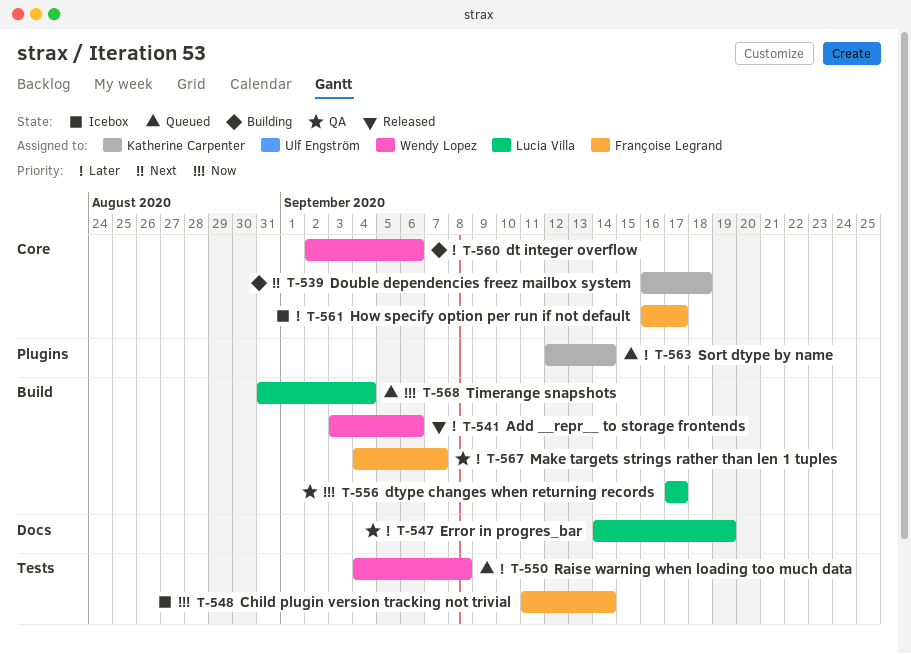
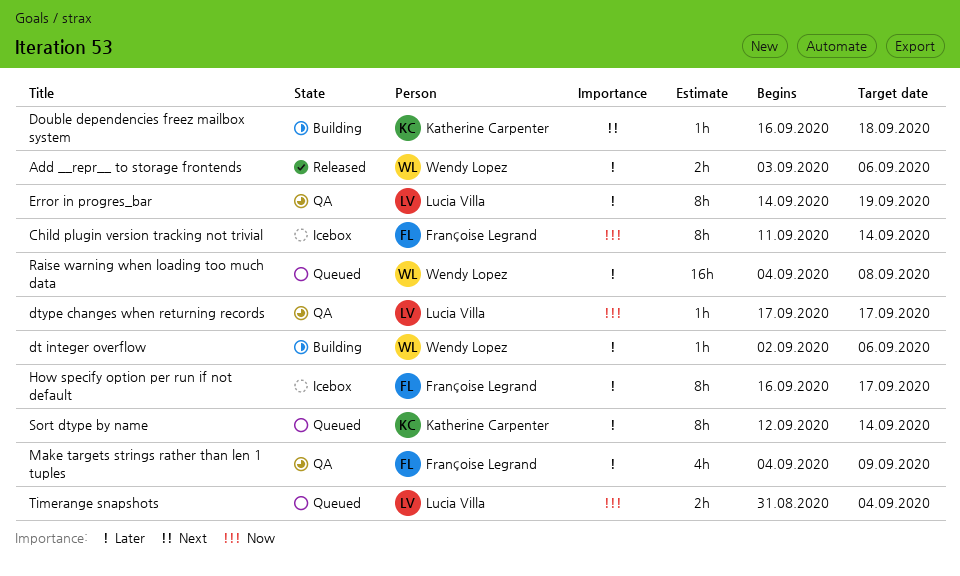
Make targets strings rather than len 1 tuples, due: Sep 7 -> Sep 9

